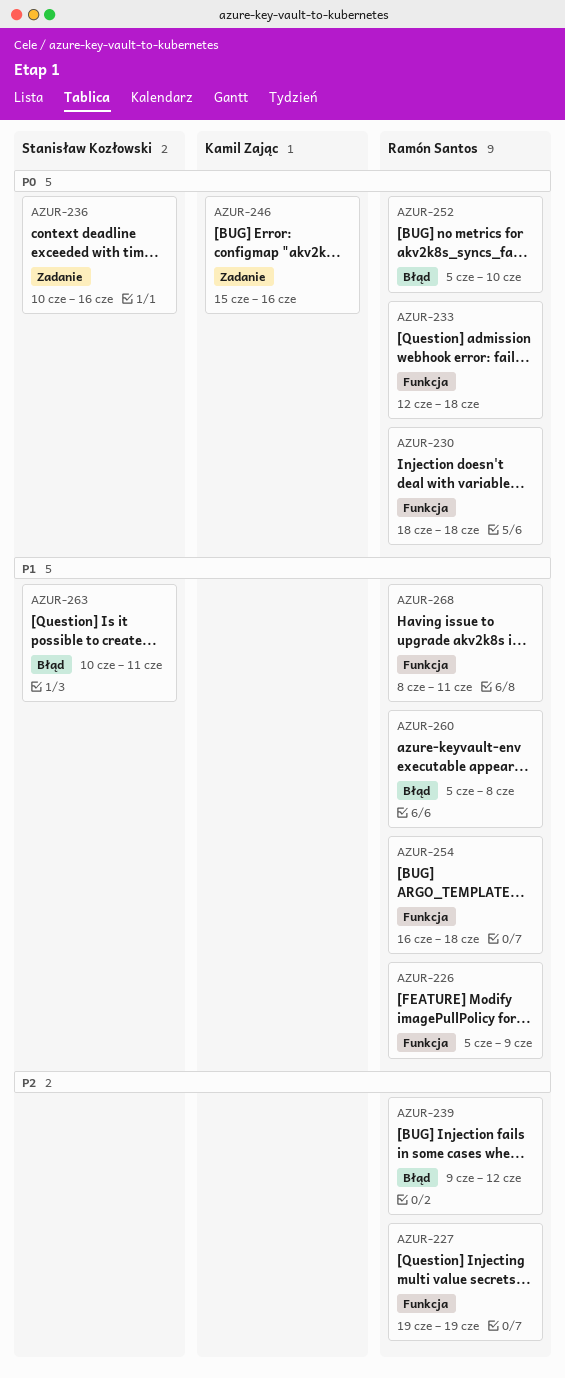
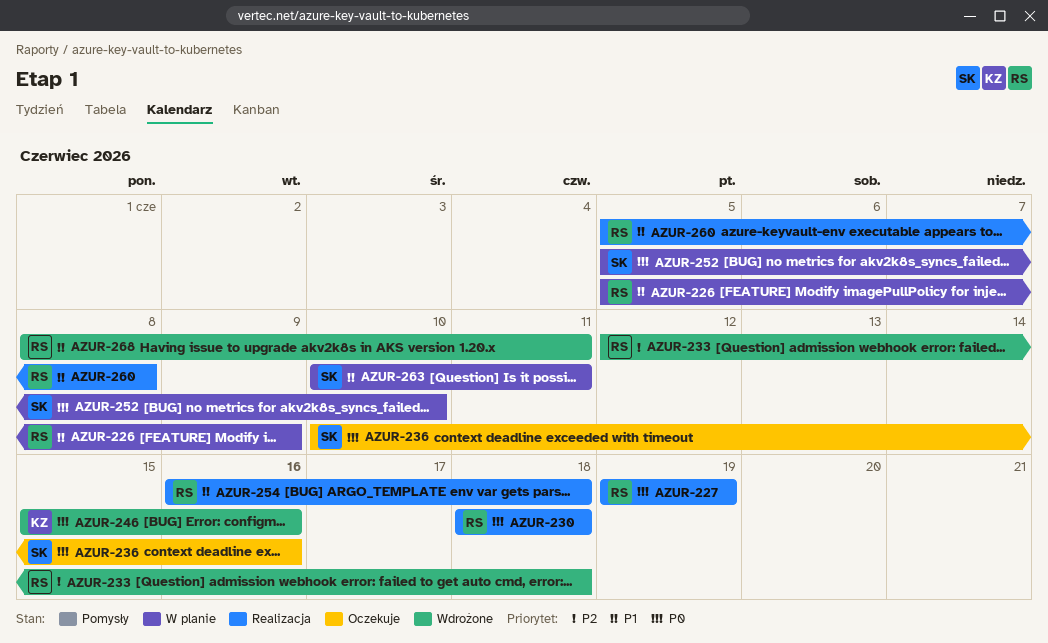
AZUR-227, priority: P2 -> P0
AZUR-233, priority: P0 -> P2
AZUR-239: present -> none
AZUR-252, owner: Ramón Santos -> Stanisław Kozłowski

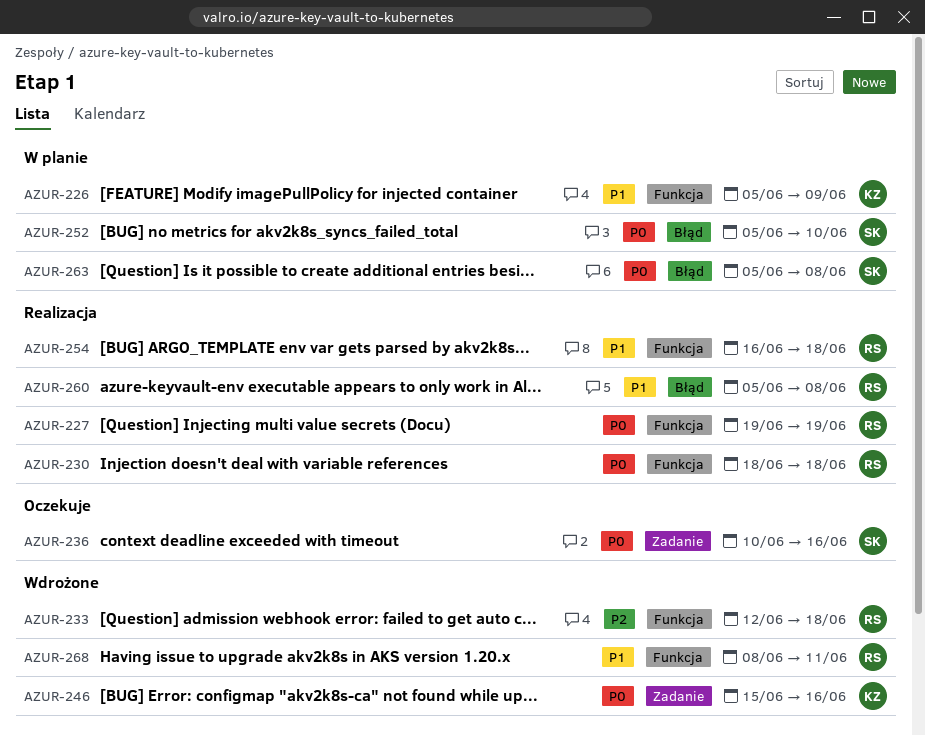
AZUR-226, owner: RS -> KZ
AZUR-263, priority: P1 -> P0
AZUR-263, start: Jun 10 -> Jun 5
AZUR-263, due: Jun 11 -> Jun 8

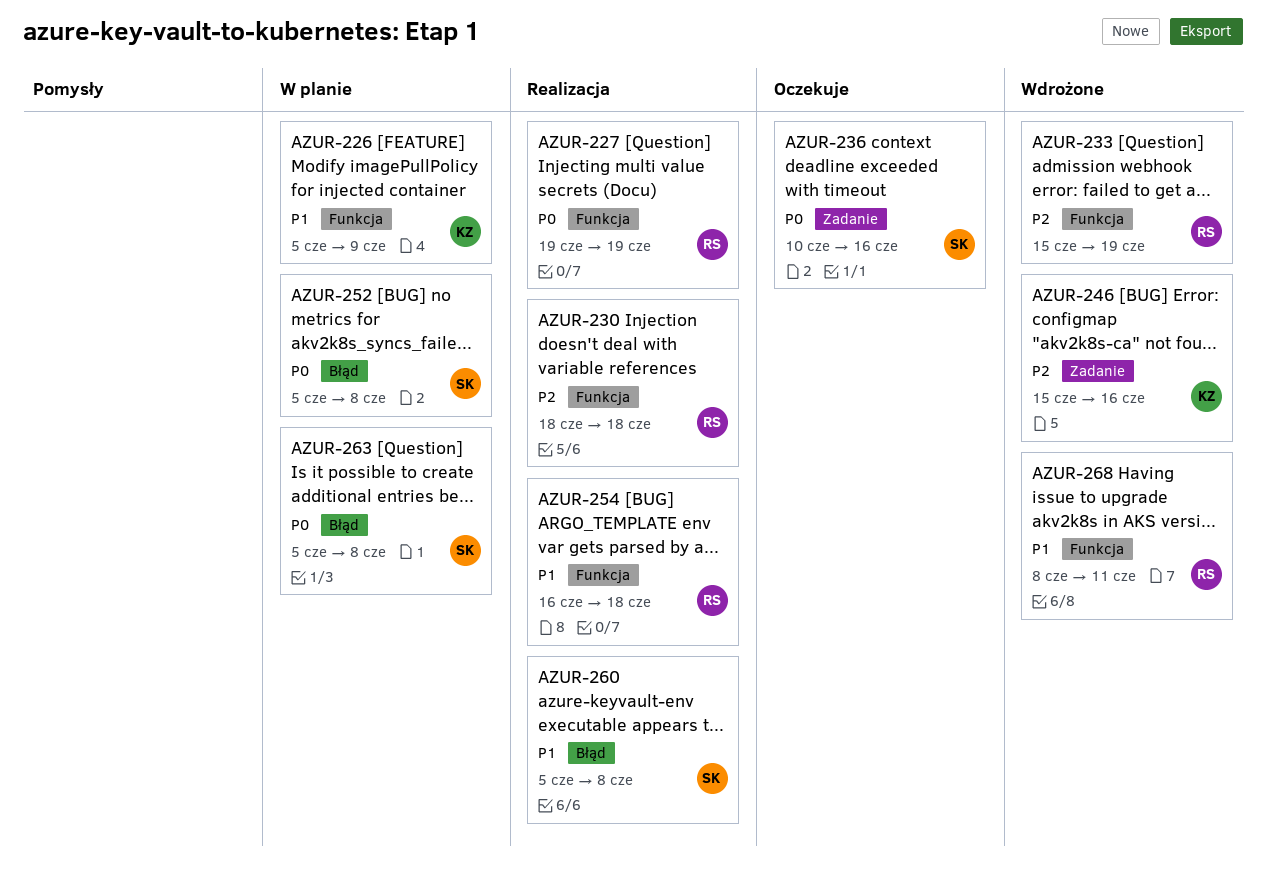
AZUR-230, priority: P0 -> P2
AZUR-233, start: Jun 12 -> Jun 15
AZUR-233, due: Jun 18 -> Jun 19
AZUR-246, priority: P0 -> P2
AZUR-252, due: Jun 10 -> Jun 8
AZUR-260, owner: RS -> SK

